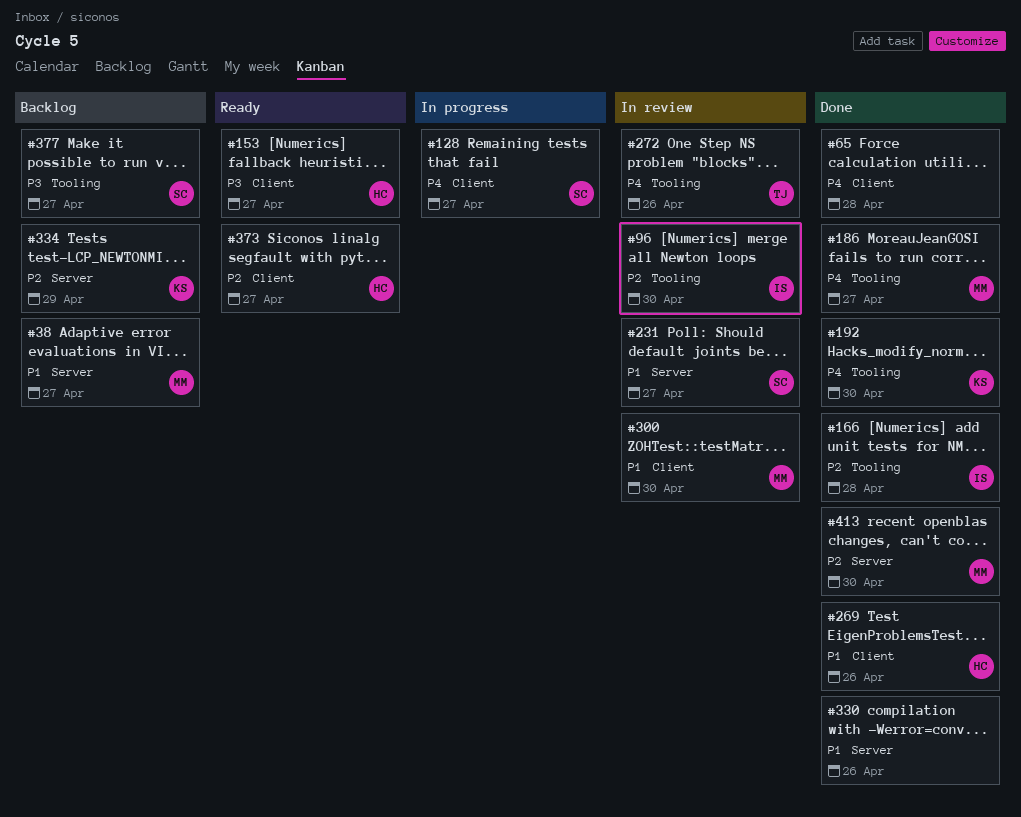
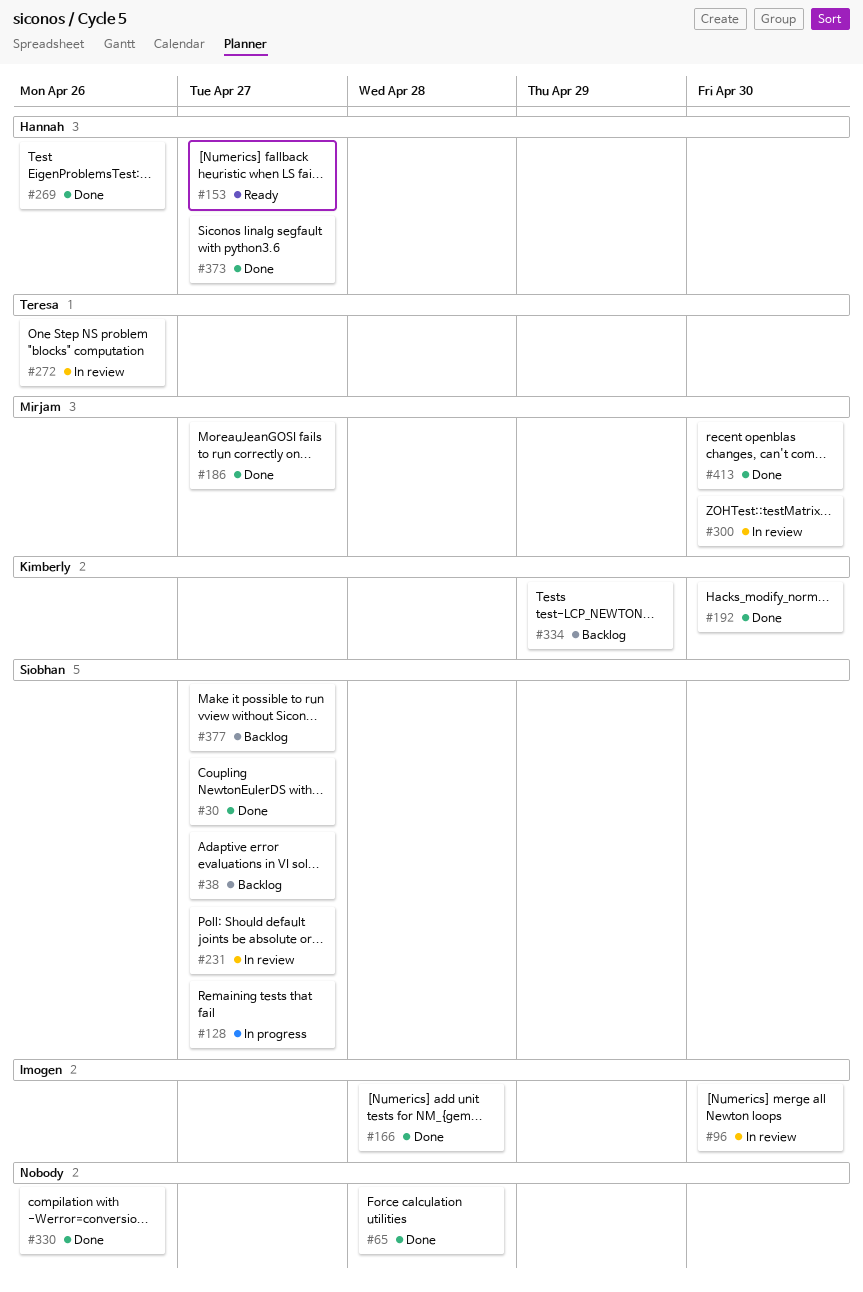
#30: none -> present
#38, owner: Mirjam -> Siobhan
#373, status: Ready -> Done

